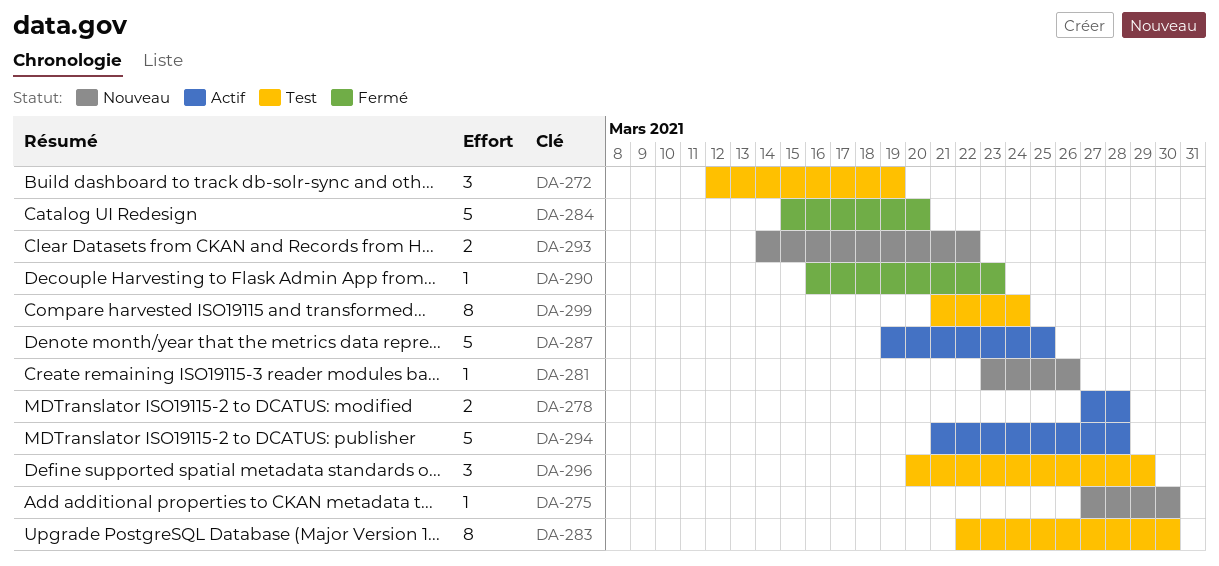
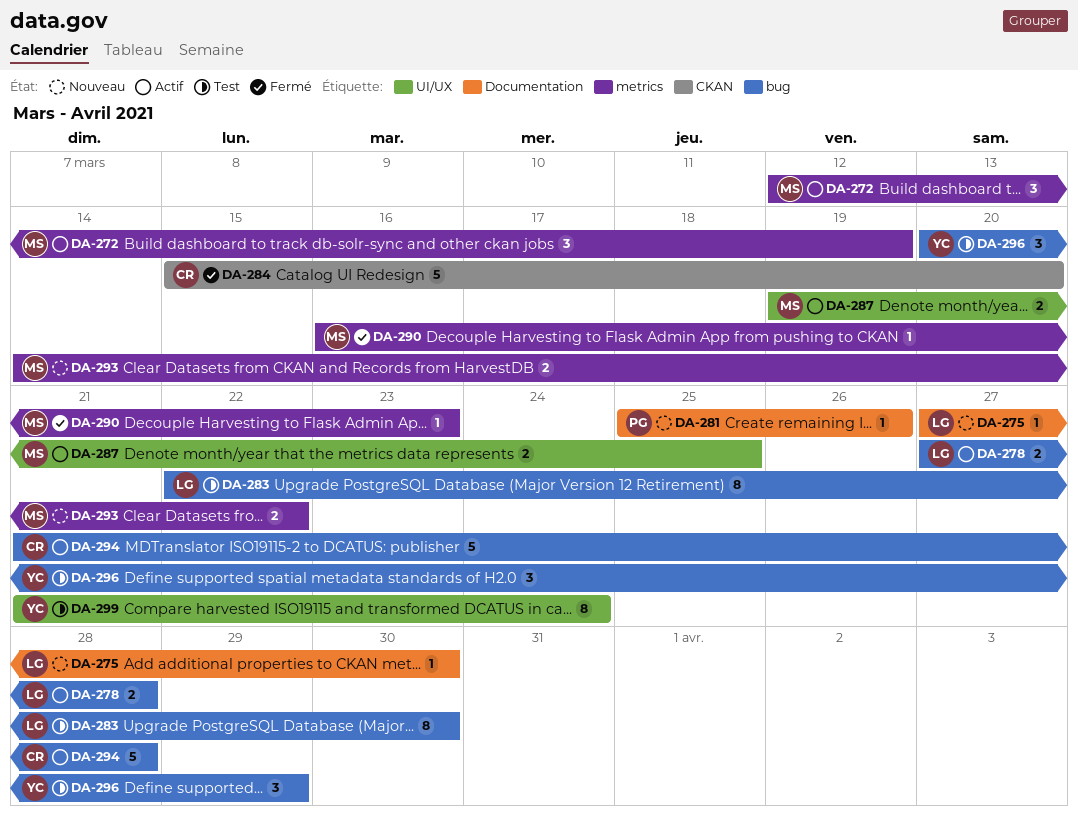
DA-272, status: Test -> Actif
DA-281, start: Mar 23 -> Mar 25
DA-287, estimate: 5 -> 2

